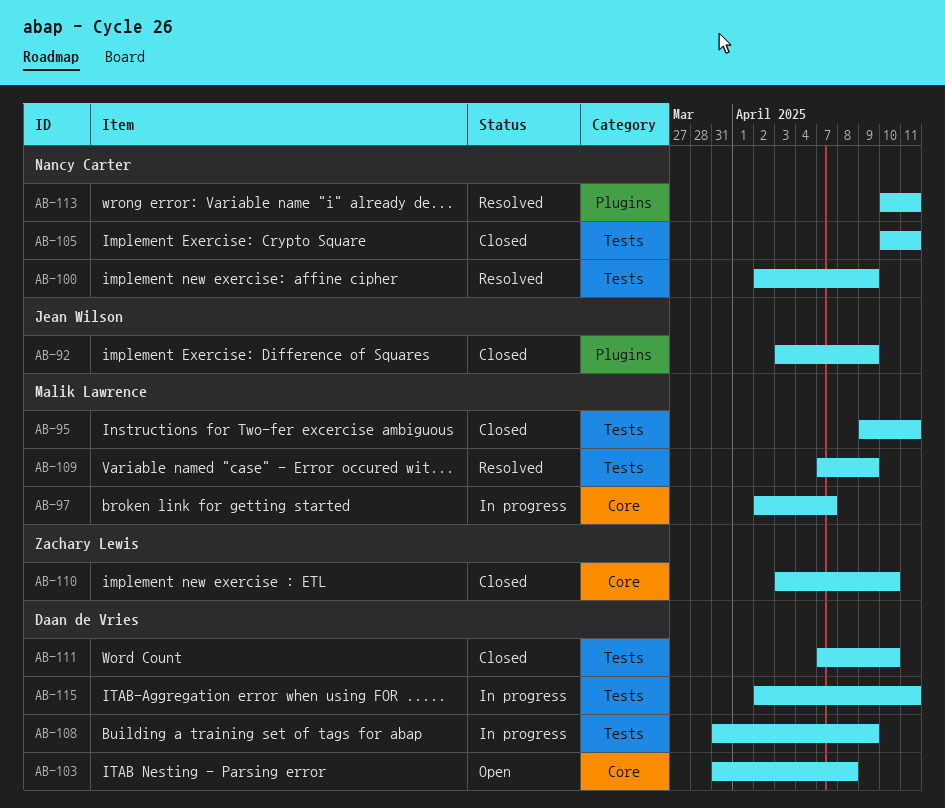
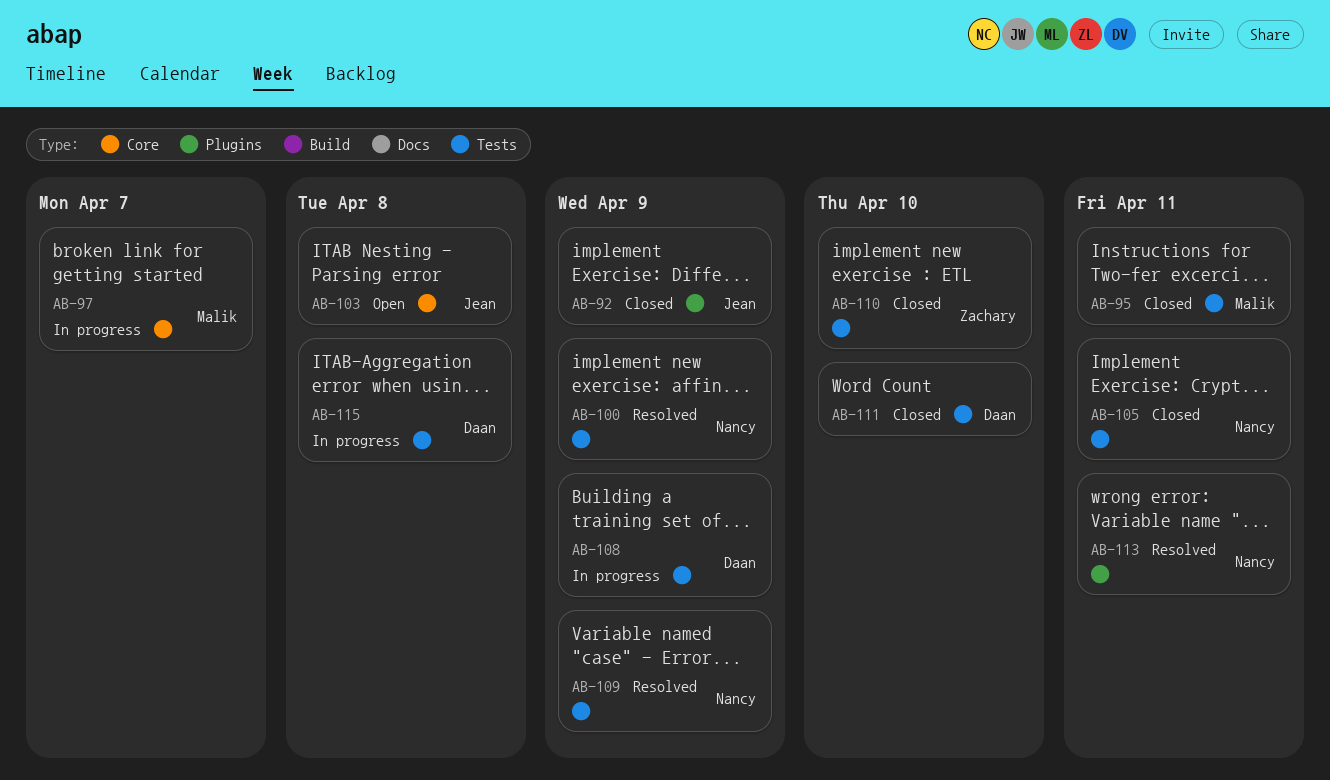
AB-103, owner: Daan de Vries -> Jean Wilson
AB-109, owner: Malik Lawrence -> Nancy Carter
AB-110, label: Core -> Tests
AB-115, due: Apr 11 -> Apr 8

